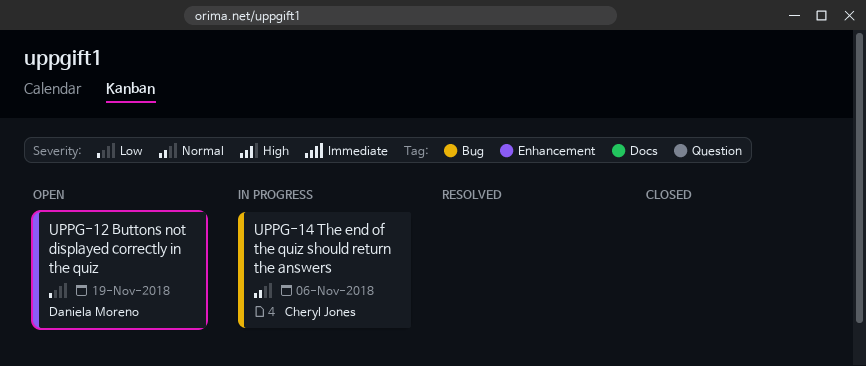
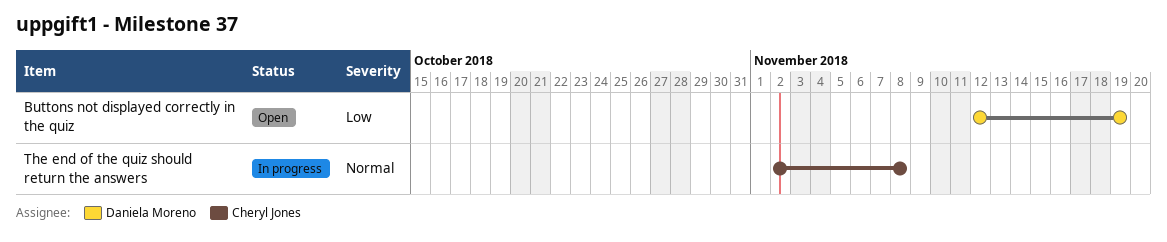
The end of the quiz should return the answers, due: Nov 6 -> Nov 8

